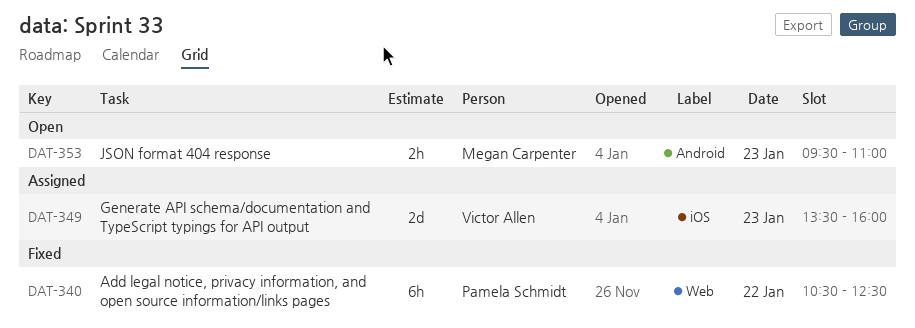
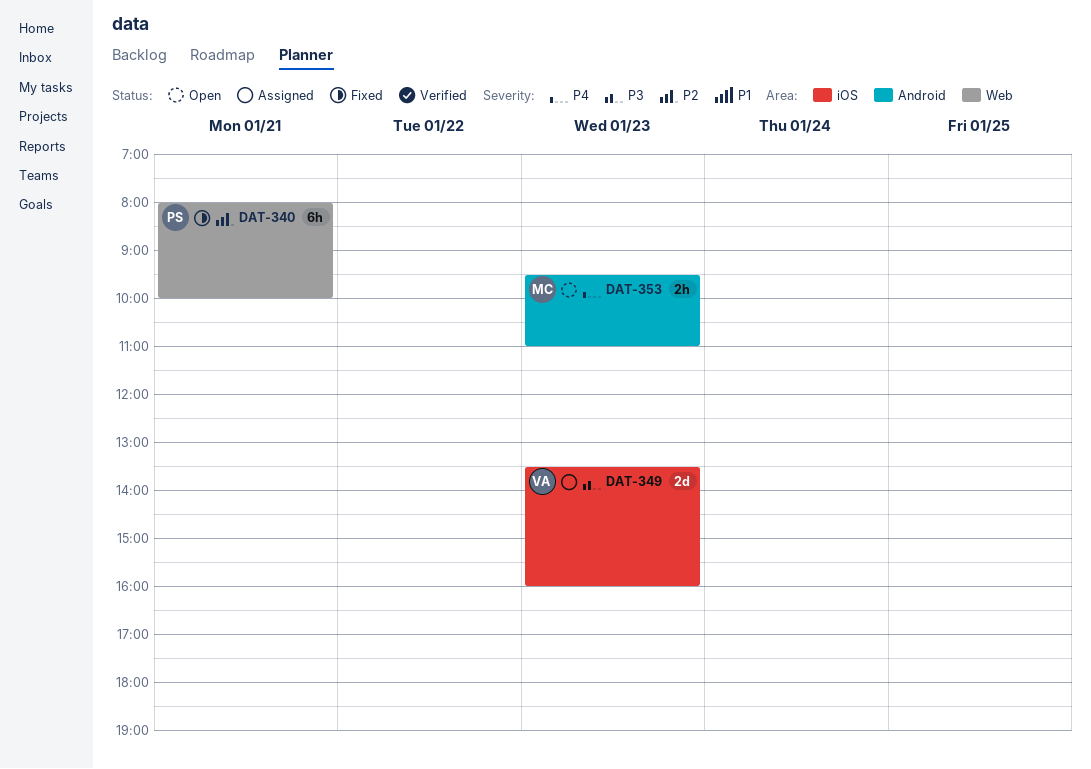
DAT-340, day: Jan 22 -> Jan 21
DAT-340, begins: 10:30 -> 08:00
DAT-340, ends: 12:30 -> 10:00

